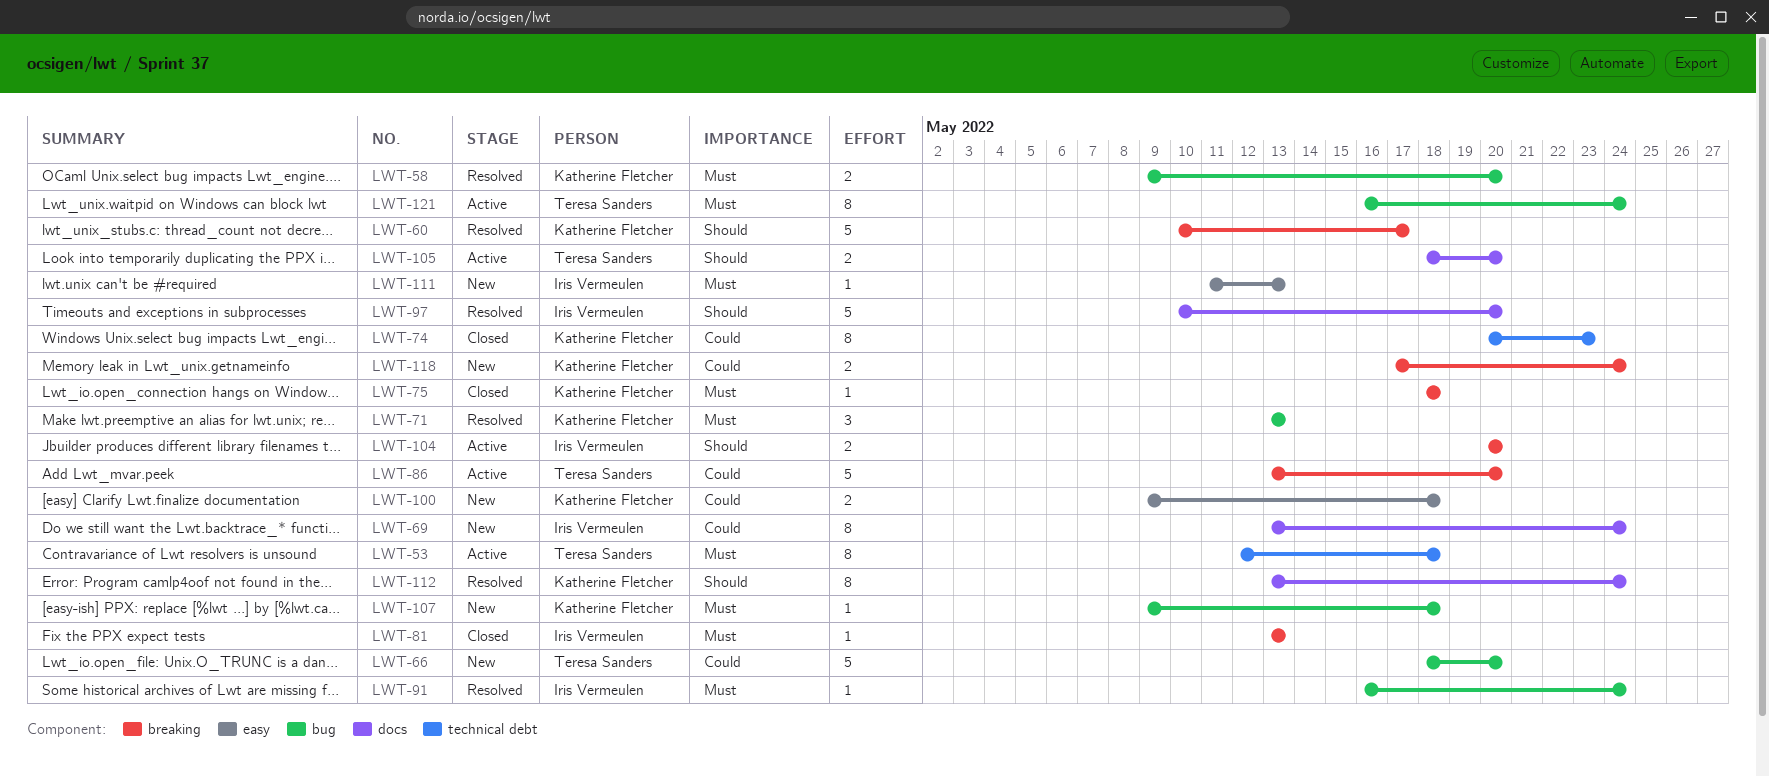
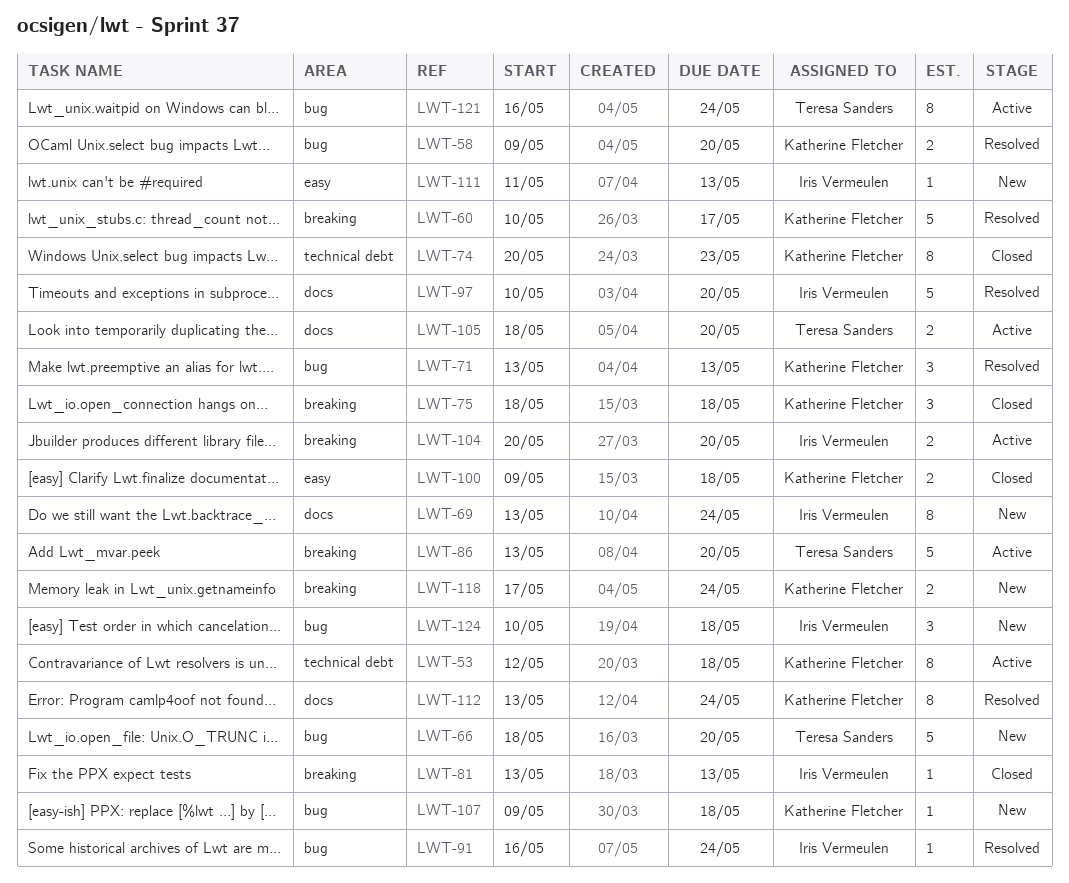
LWT-53, owner: Teresa Sanders -> Katherine Fletcher
LWT-75, estimate: 1 -> 3
LWT-100, status: New -> Closed
LWT-124: none -> present

